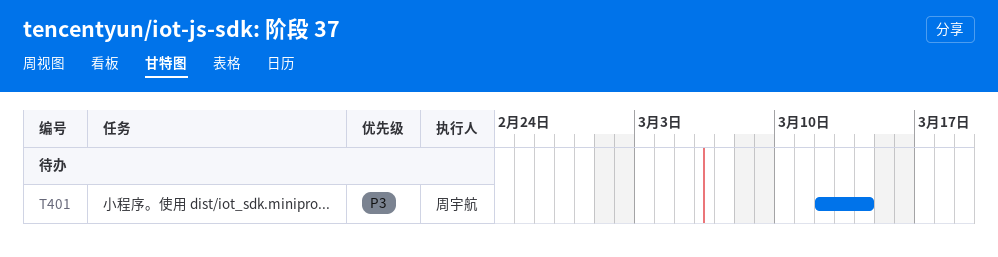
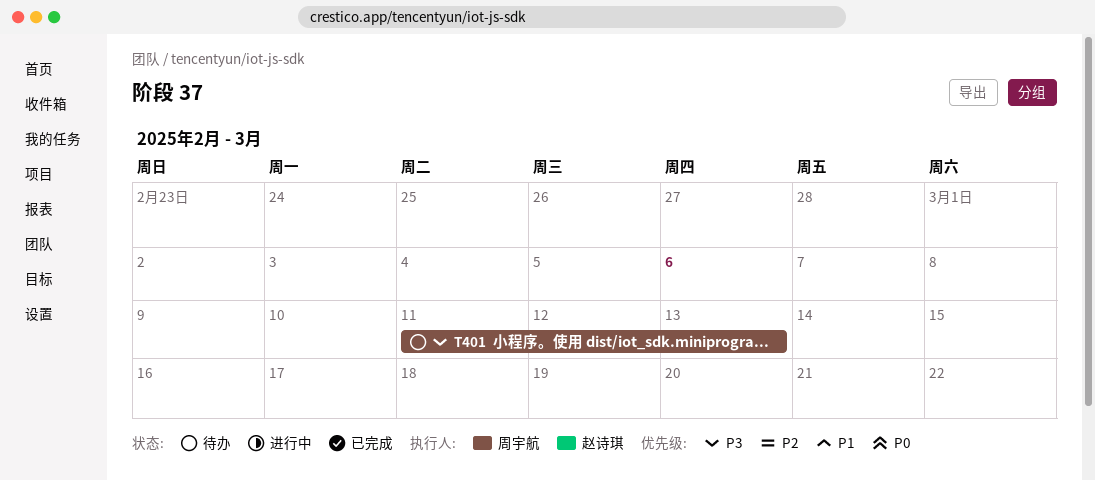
T401, start: Mar 12 -> Mar 11
T401, due: Mar 14 -> Mar 13

